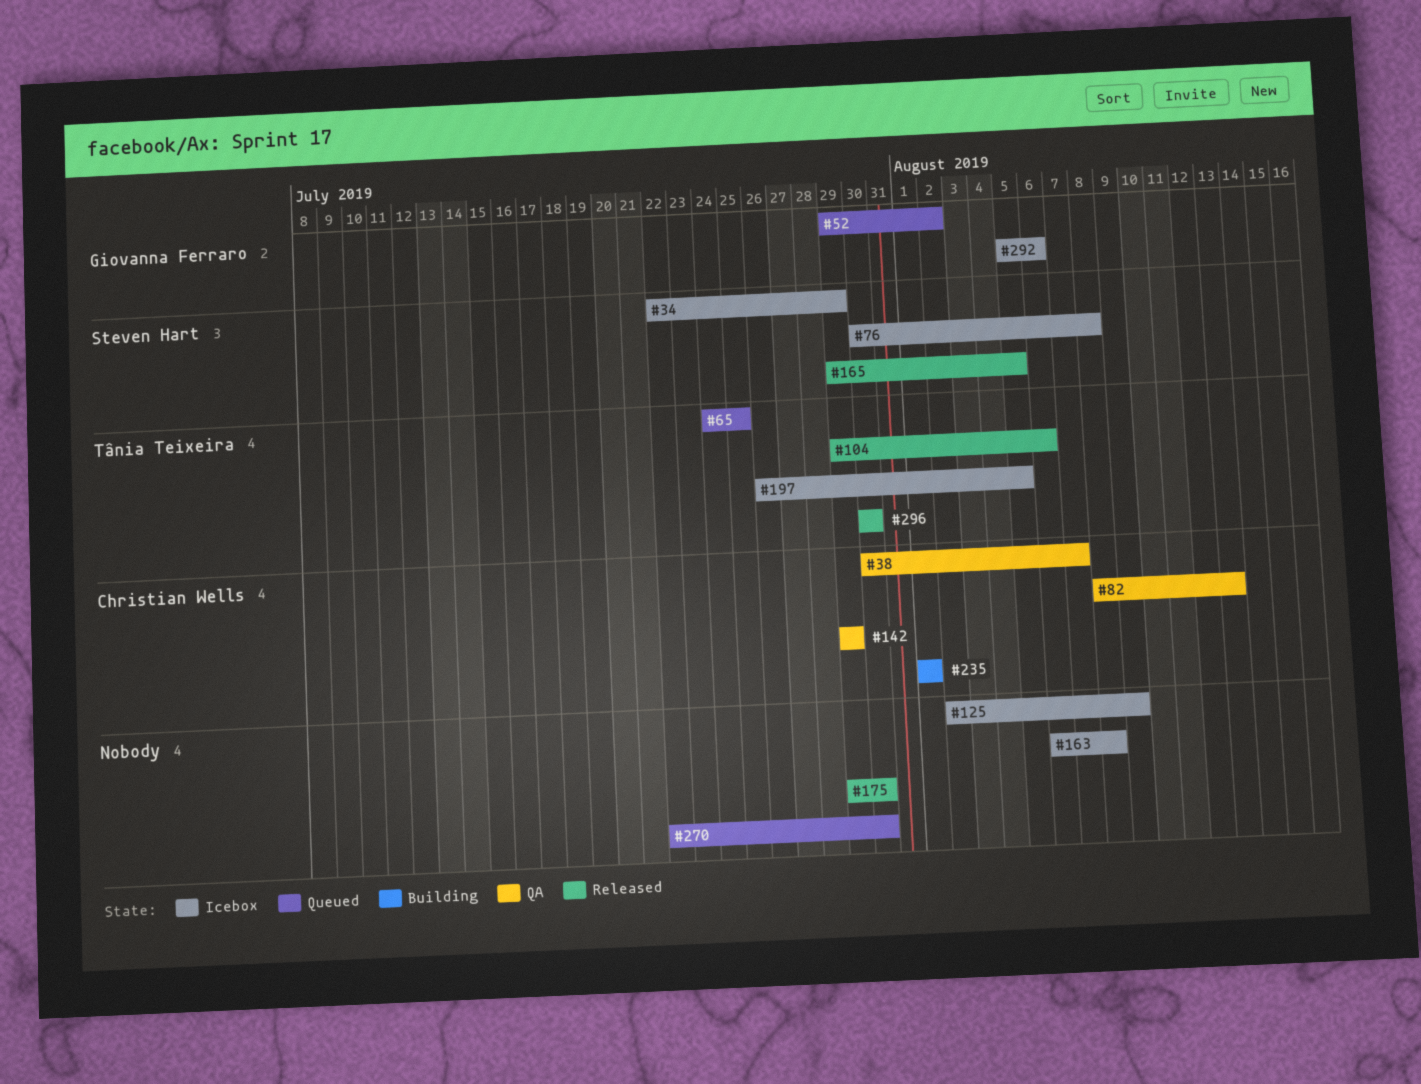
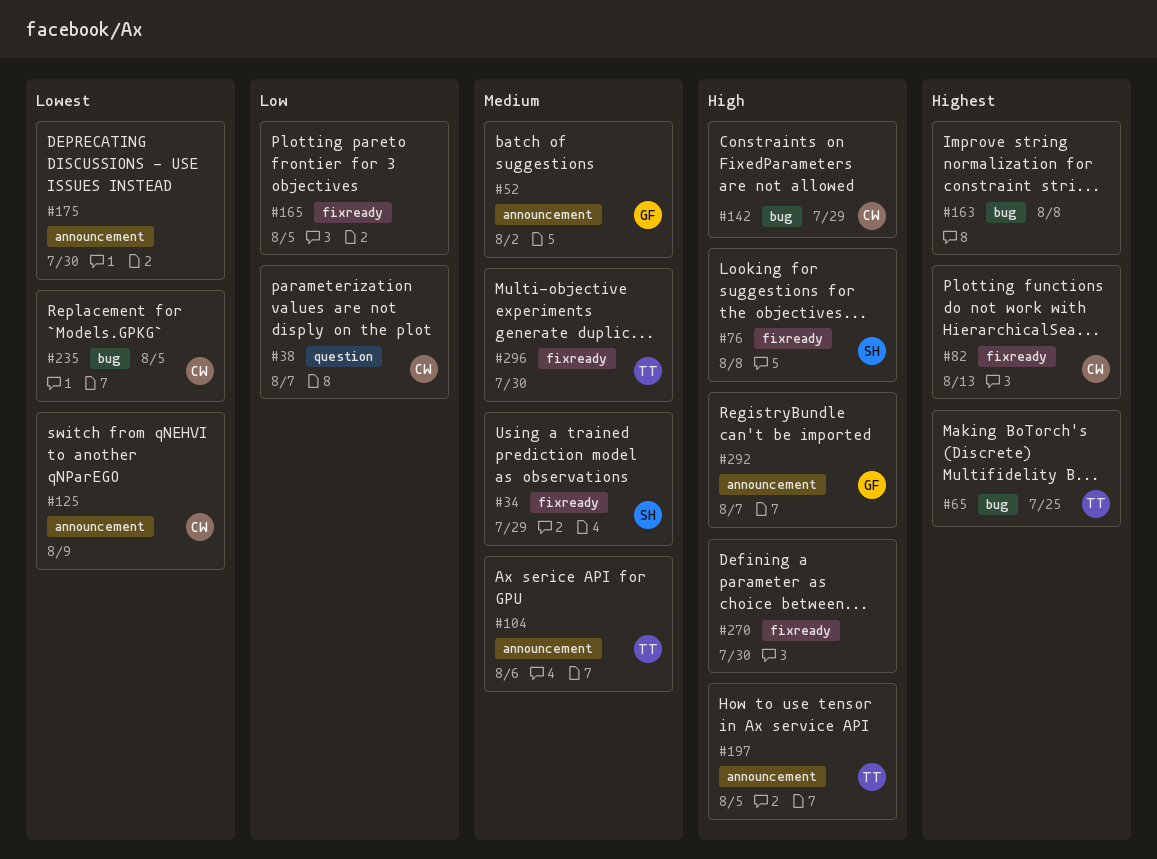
#125, owner: none -> Christian Wells
#165, owner: Steven Hart -> none
#235, due: Aug 1 -> Aug 5
#292, due: Aug 6 -> Aug 7

